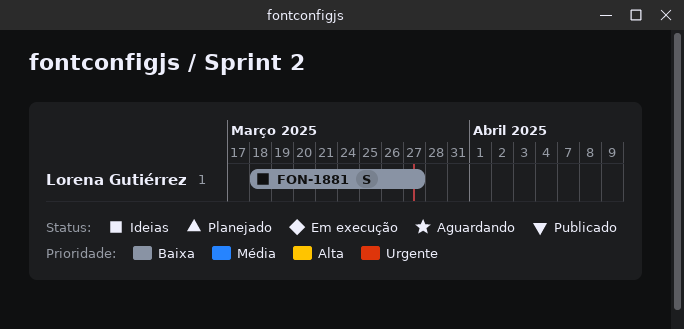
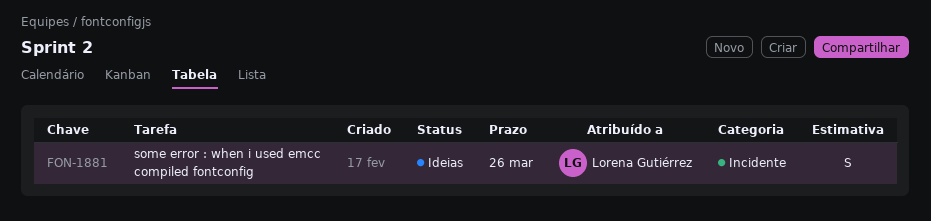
FON-1881, due: Mar 27 -> Mar 26

